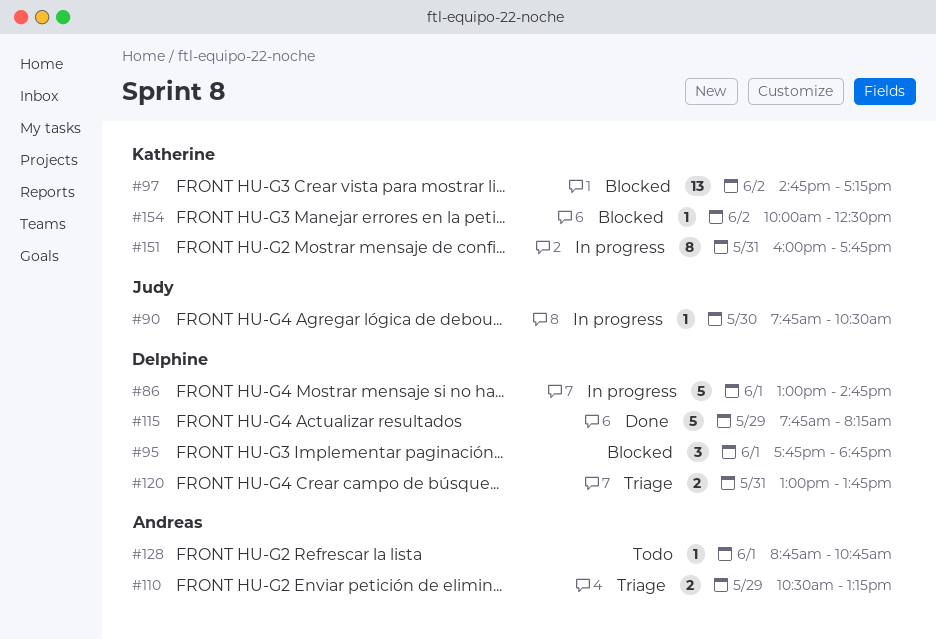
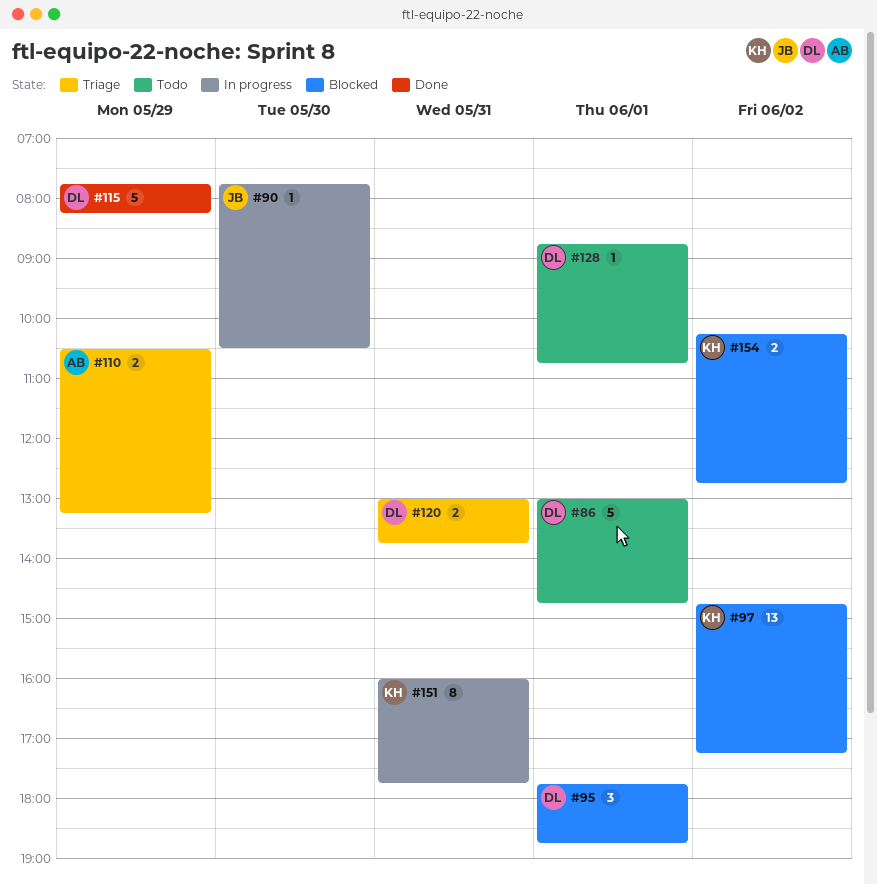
#86, status: In progress -> Todo
#128, owner: Andreas -> Delphine
#154, estimate: 1 -> 2
#154, begins: 10:00 -> 10:15
#154, ends: 12:30 -> 12:45

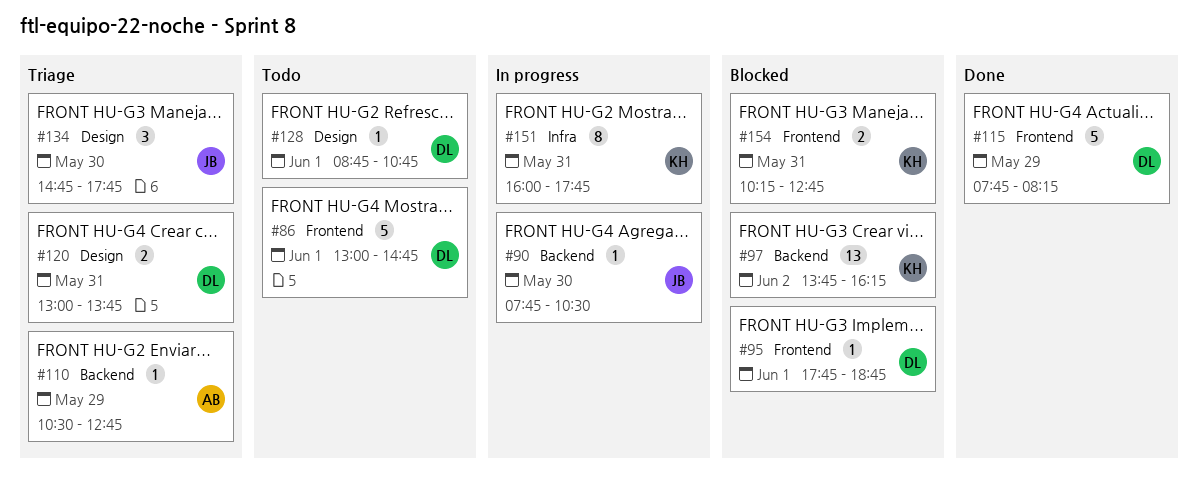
#95, estimate: 3 -> 1
#97, begins: 14:45 -> 13:45
#97, ends: 17:15 -> 16:15
#110, estimate: 2 -> 1
#110, ends: 13:15 -> 12:45
#134: none -> present
#154, day: Jun 2 -> May 31

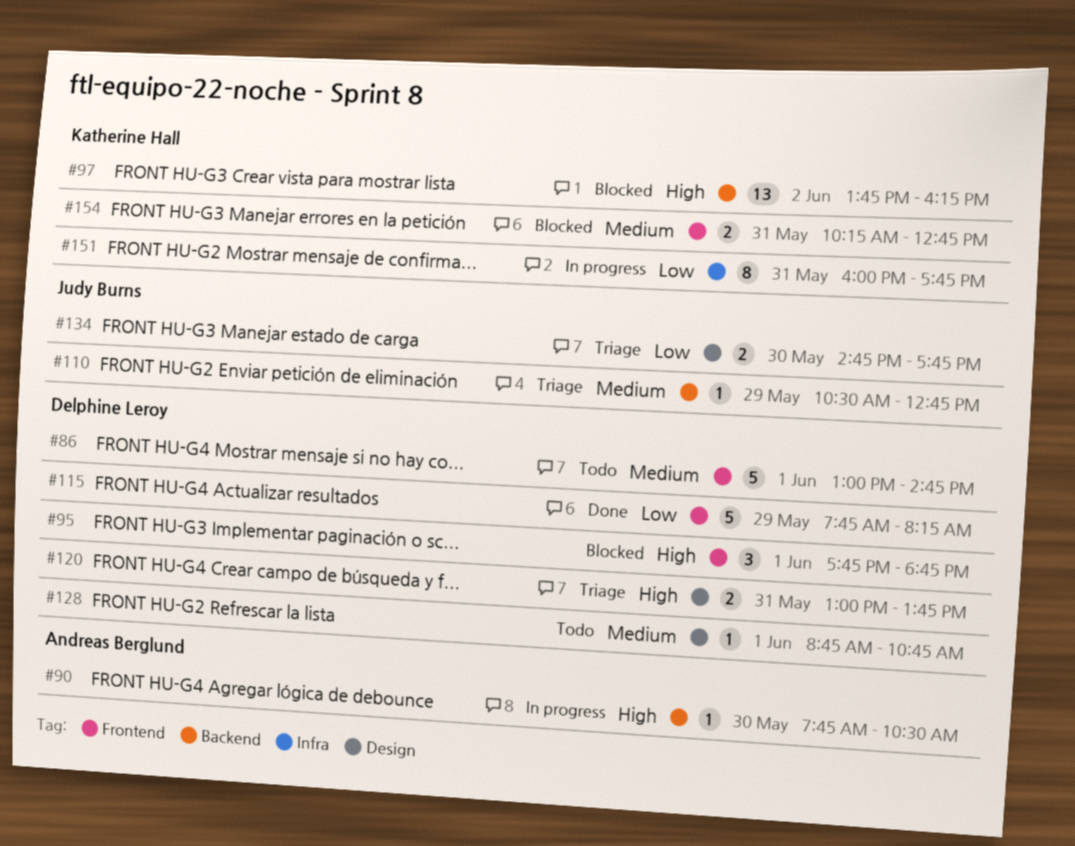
#90, owner: Judy Burns -> Andreas Berglund
#95, estimate: 1 -> 3
#110, owner: Andreas Berglund -> Judy Burns
#134, estimate: 3 -> 2

